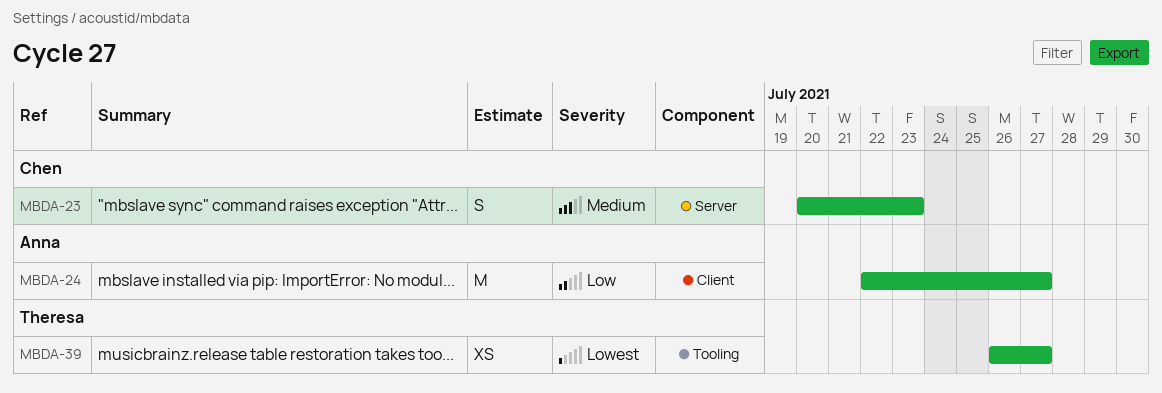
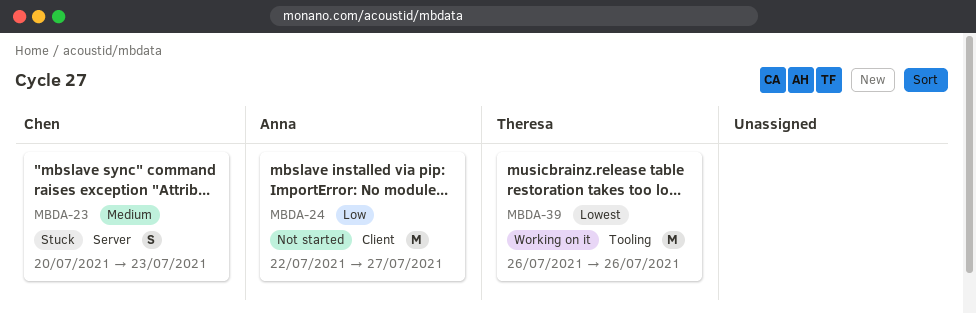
MBDA-39, estimate: XS -> M
MBDA-39, due: Jul 27 -> Jul 26

